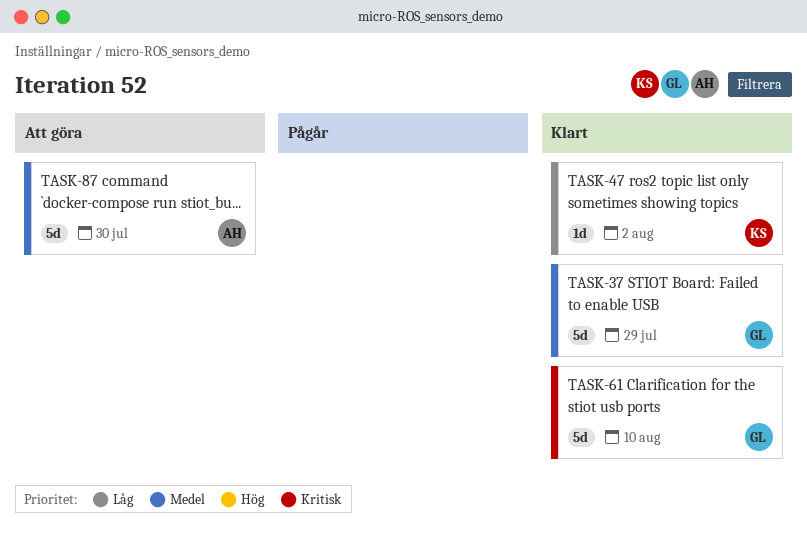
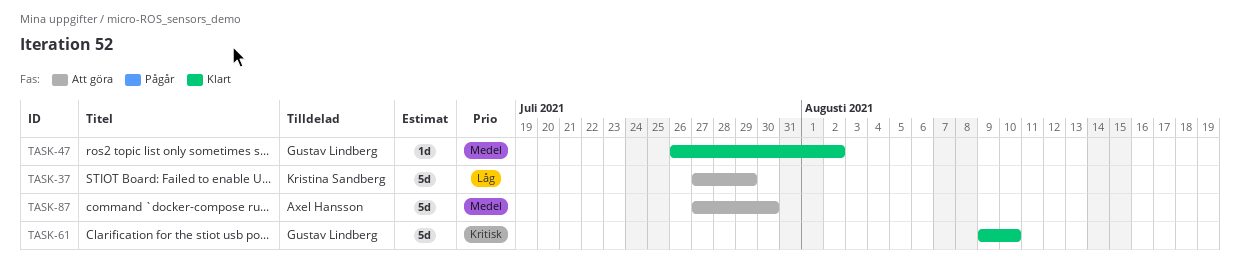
TASK-37, status: Klart -> Att göra
TASK-37, owner: Gustav Lindberg -> Kristina Sandberg
TASK-37, priority: Medel -> Låg
TASK-47, owner: Kristina Sandberg -> Gustav Lindberg
TASK-47, priority: Låg -> Medel

